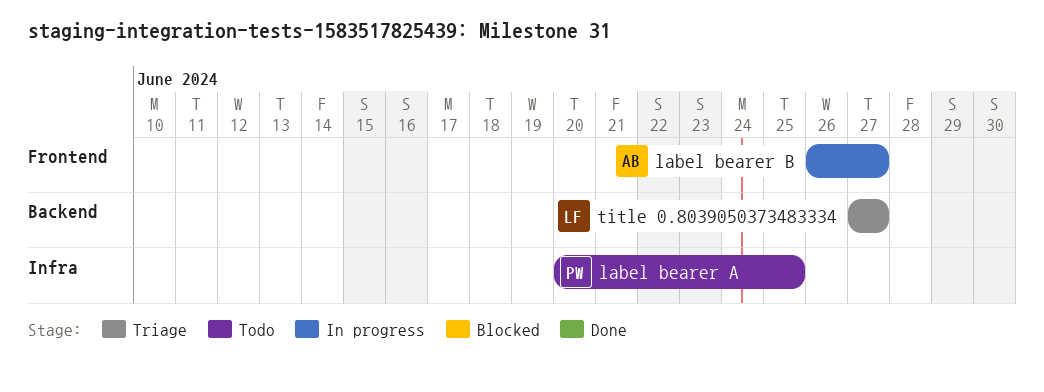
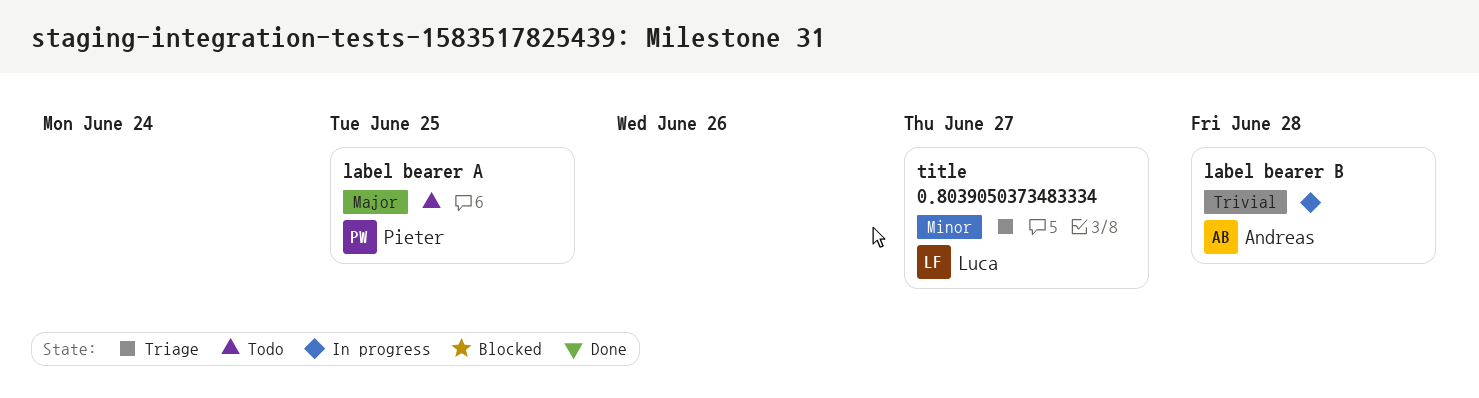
label bearer B, due: Jun 27 -> Jun 28

